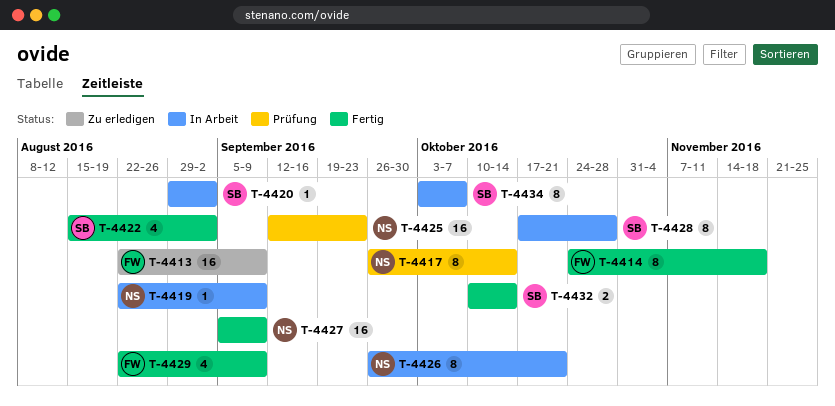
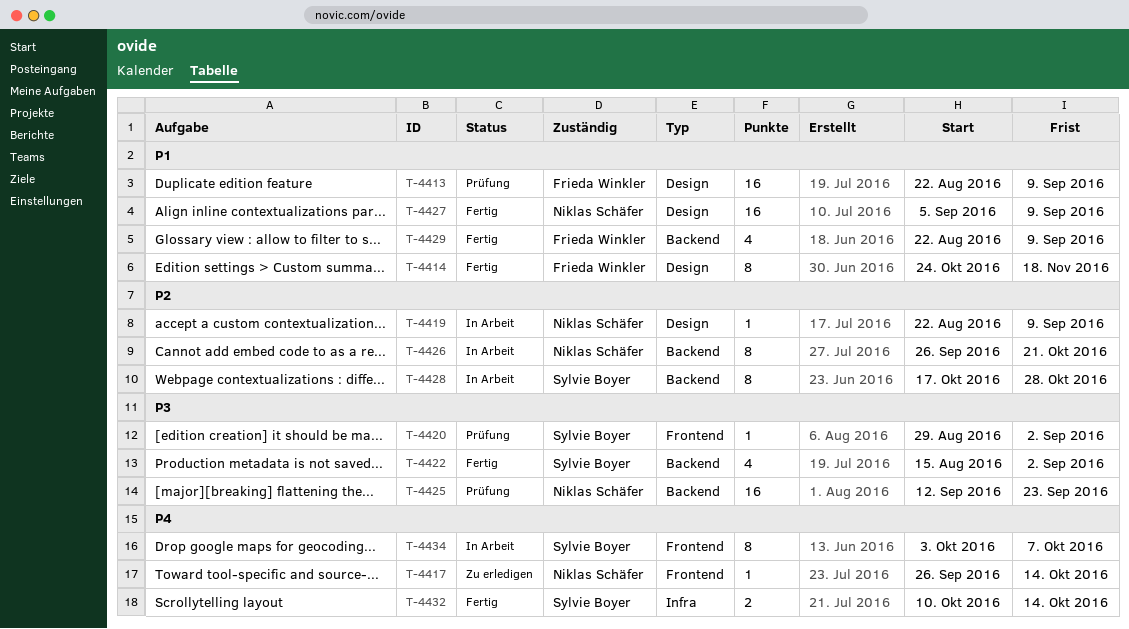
T-4413, status: Zu erledigen -> Prüfung
T-4417, status: Prüfung -> Zu erledigen
T-4417, estimate: 8 -> 1
T-4420, status: In Arbeit -> Prüfung

